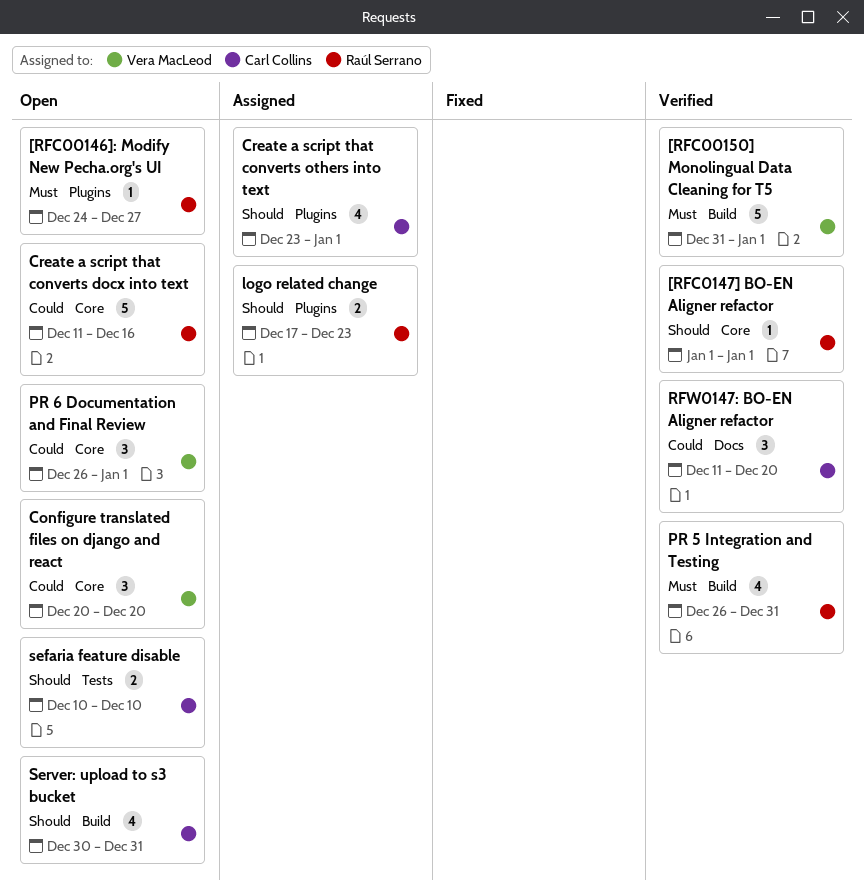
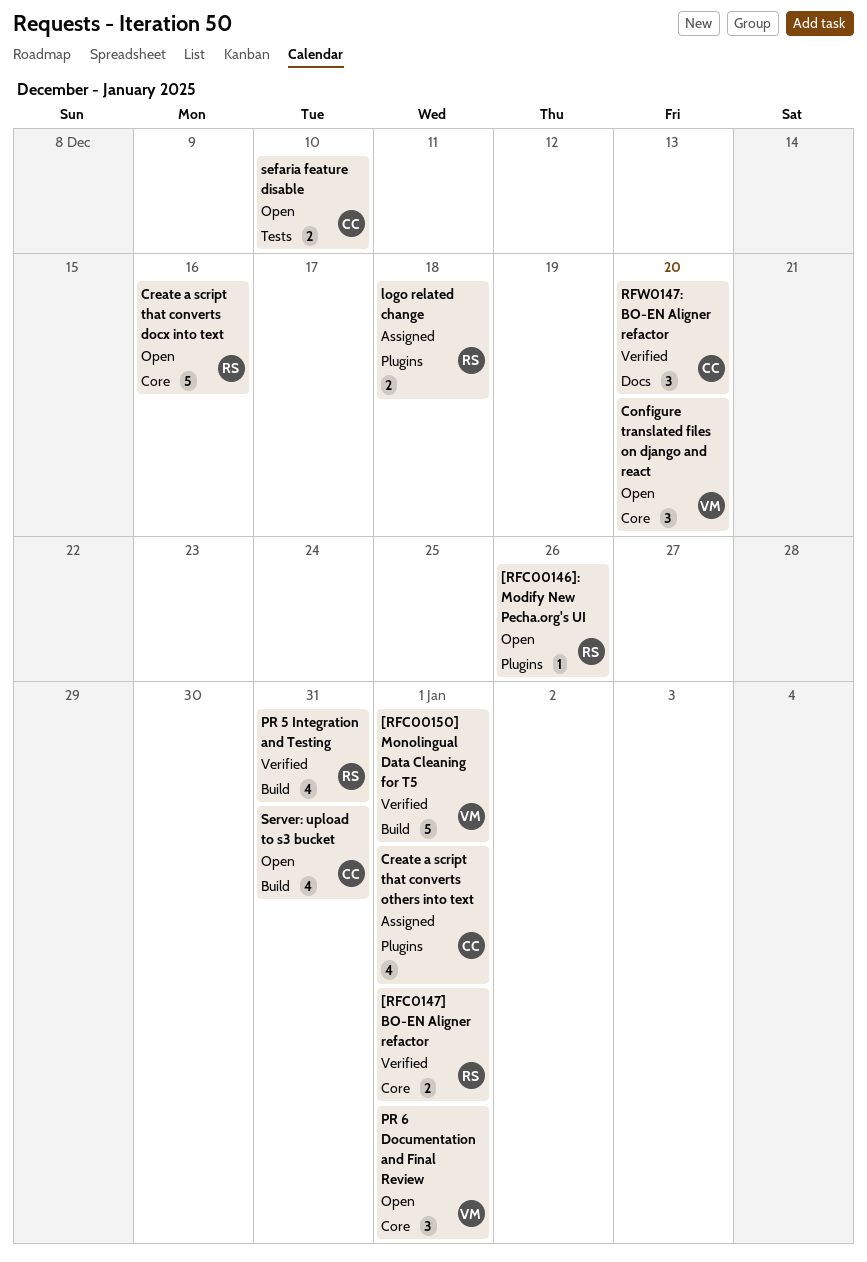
[RFC00146]: Modify New Pecha.org's UI, due: Dec 27 -> Dec 26
[RFC0147] BO-EN Aligner refactor, estimate: 1 -> 2
logo related change, due: Dec 23 -> Dec 18

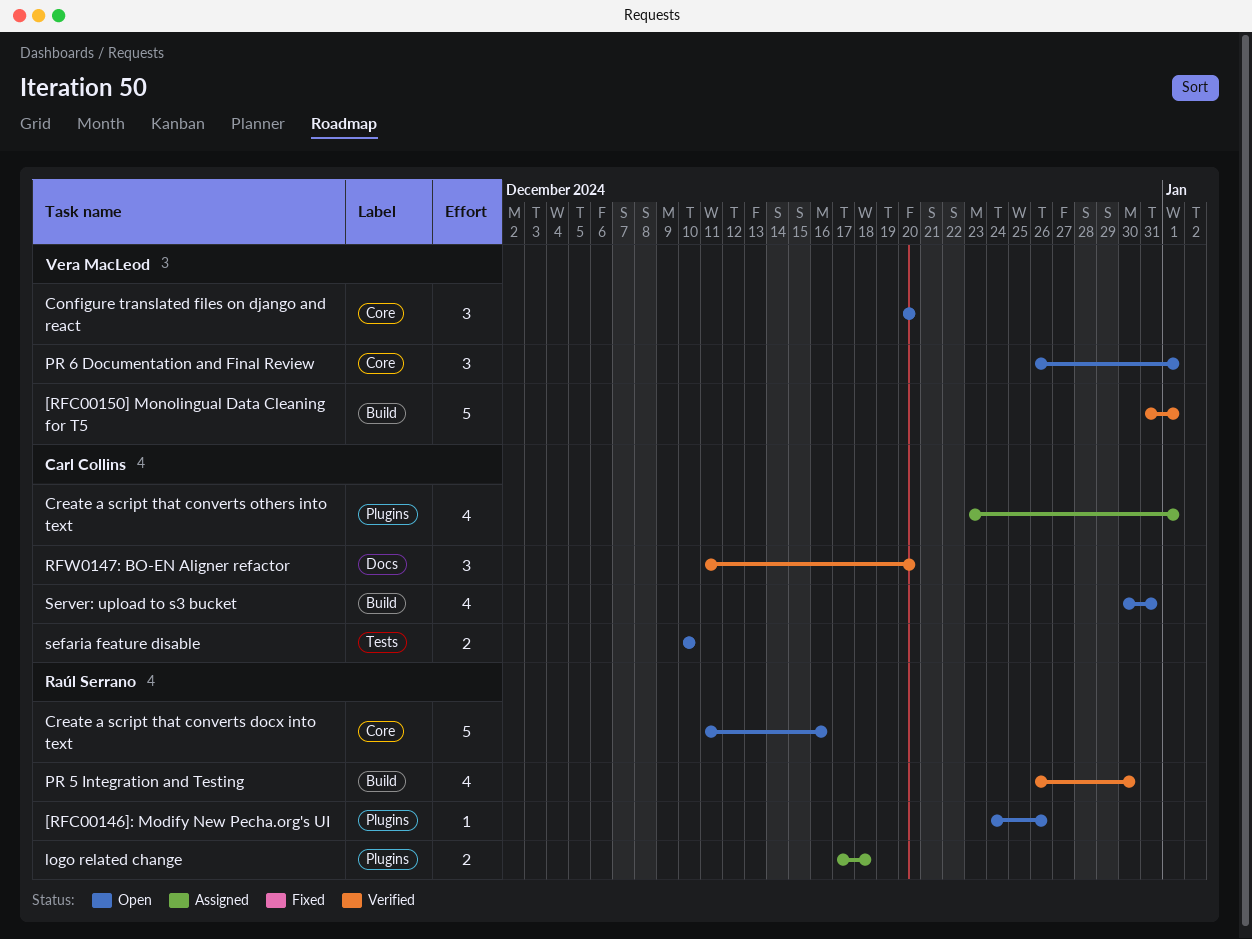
[RFC0147] BO-EN Aligner refactor: present -> none
PR 5 Integration and Testing, due: Dec 31 -> Dec 30

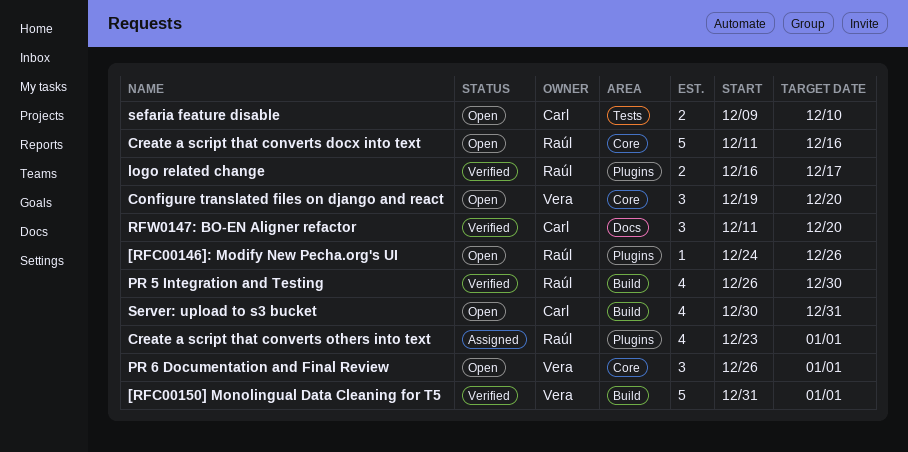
Configure translated files on django and react, start: Dec 20 -> Dec 19
Create a script that converts others into text, owner: Carl Collins -> Raúl Serrano
logo related change, status: Assigned -> Verified
logo related change, start: Dec 17 -> Dec 16
logo related change, due: Dec 18 -> Dec 17
sefaria feature disable, start: Dec 10 -> Dec 9

